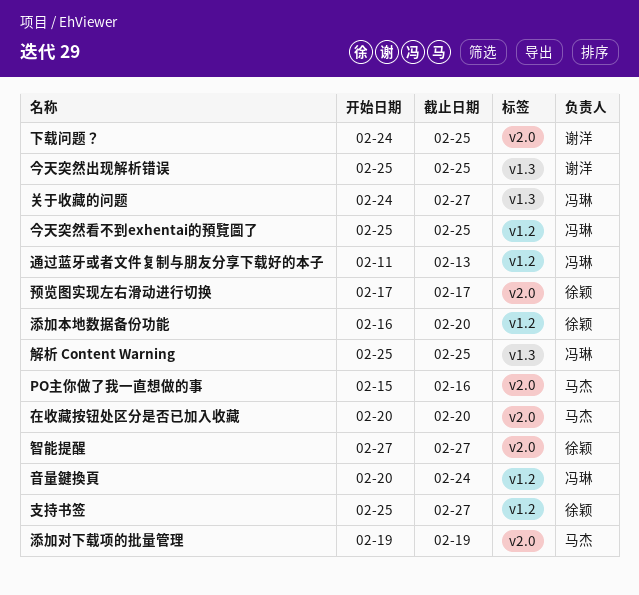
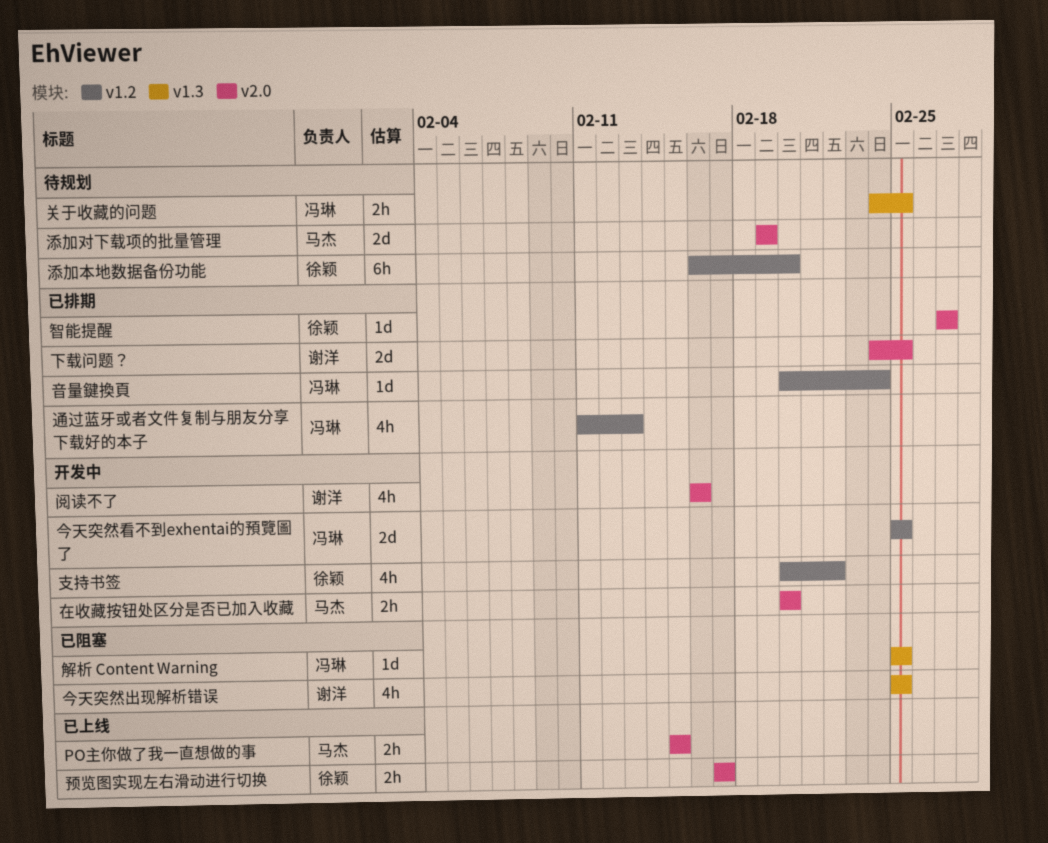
PO主你做了我一直想做的事, due: Feb 16 -> Feb 15
关于收藏的问题, due: Feb 27 -> Feb 25
支持书签, start: Feb 25 -> Feb 20
支持书签, due: Feb 27 -> Feb 22
阅读不了: none -> present

